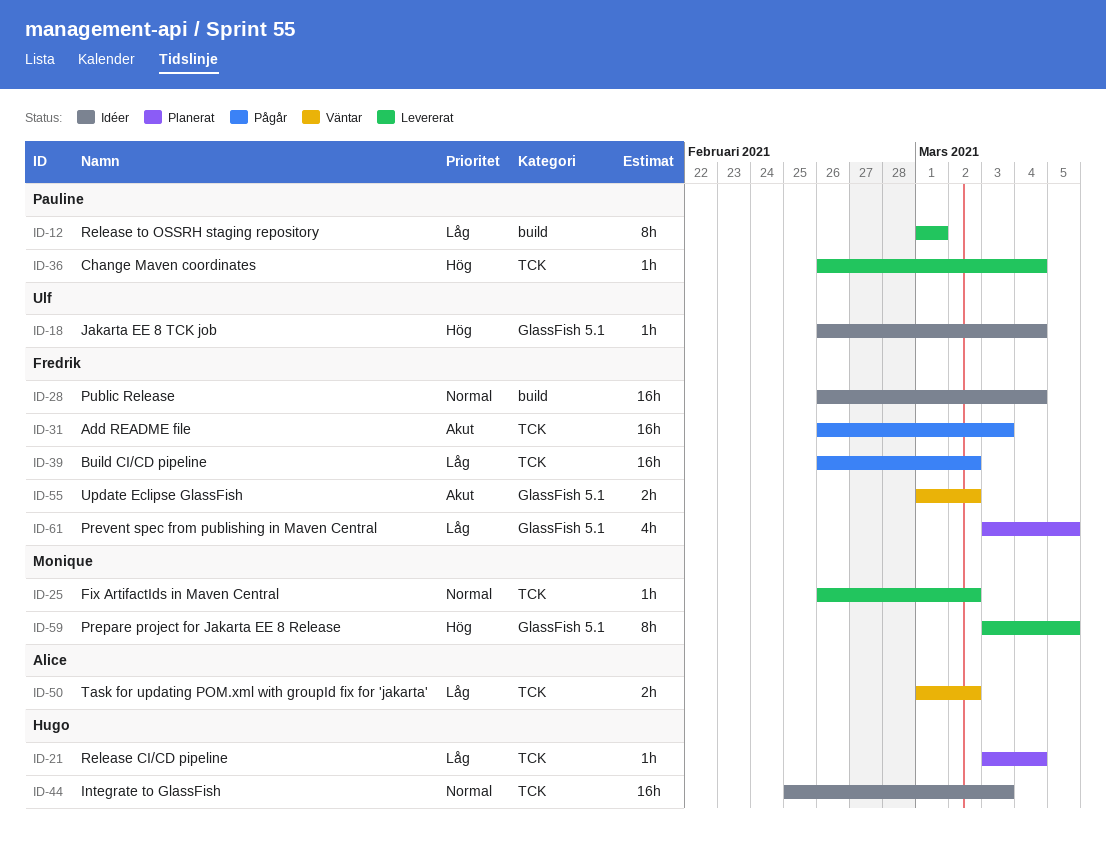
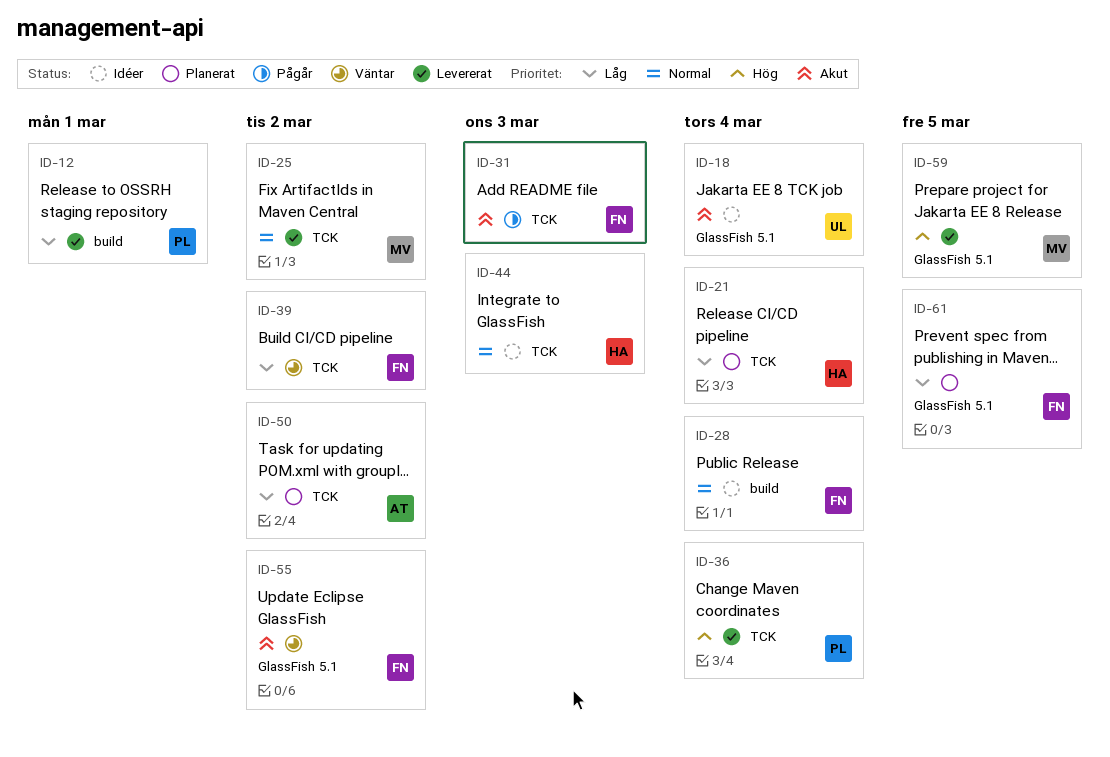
ID-18, priority: Hög -> Akut
ID-39, status: Pågår -> Väntar
ID-50, status: Väntar -> Planerat

